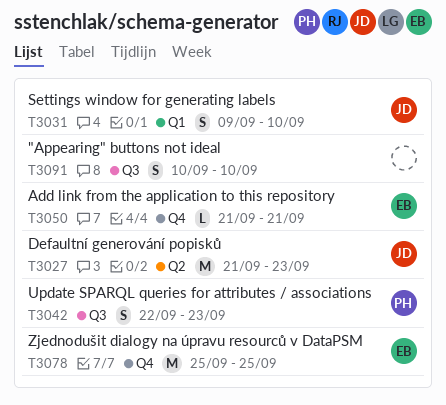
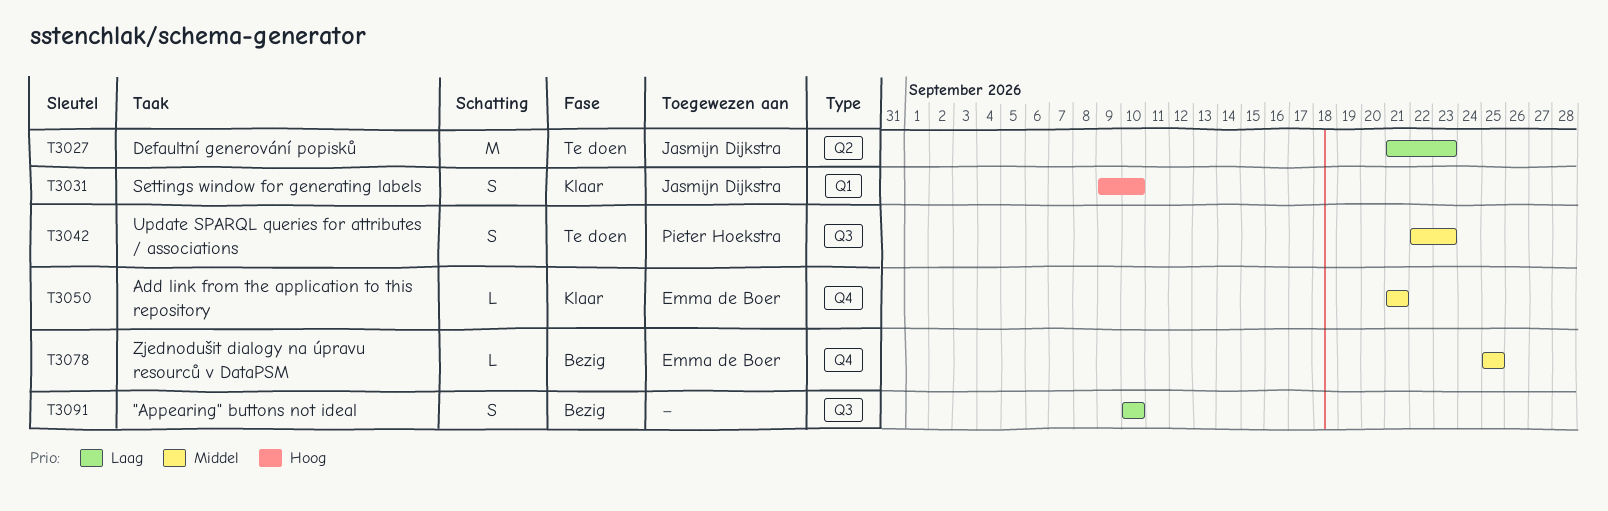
T3078, estimate: M -> L

